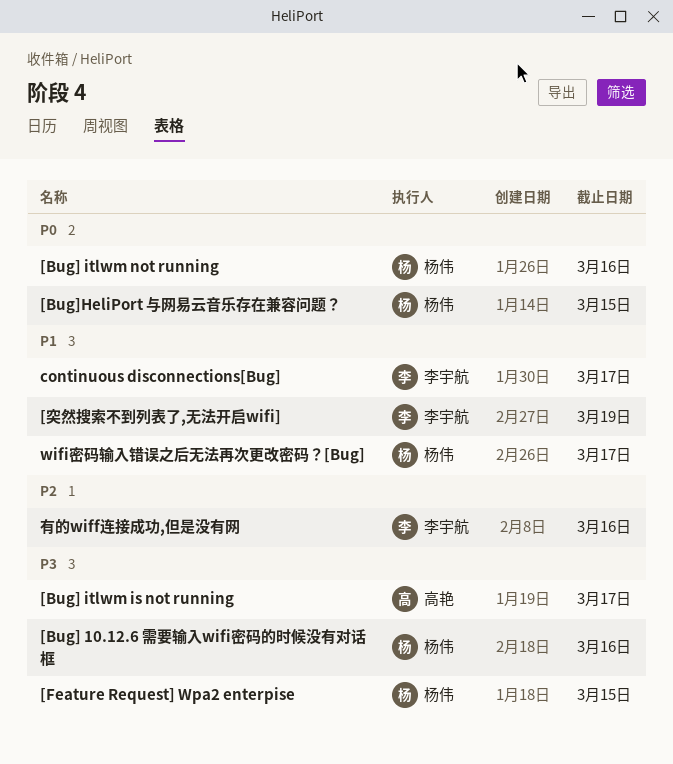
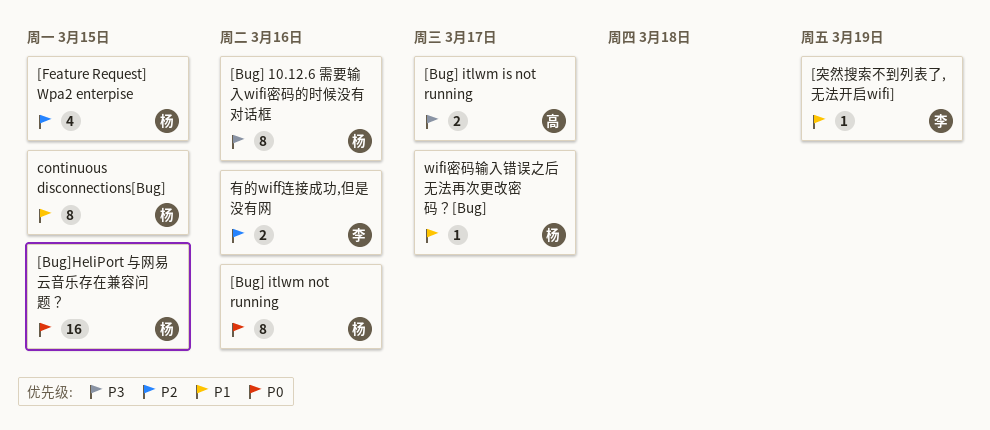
[Feature Request] Wpa2 enterpise, priority: P3 -> P2
continuous disconnections[Bug], owner: 李宇航 -> 杨伟
continuous disconnections[Bug], due: Mar 17 -> Mar 15

